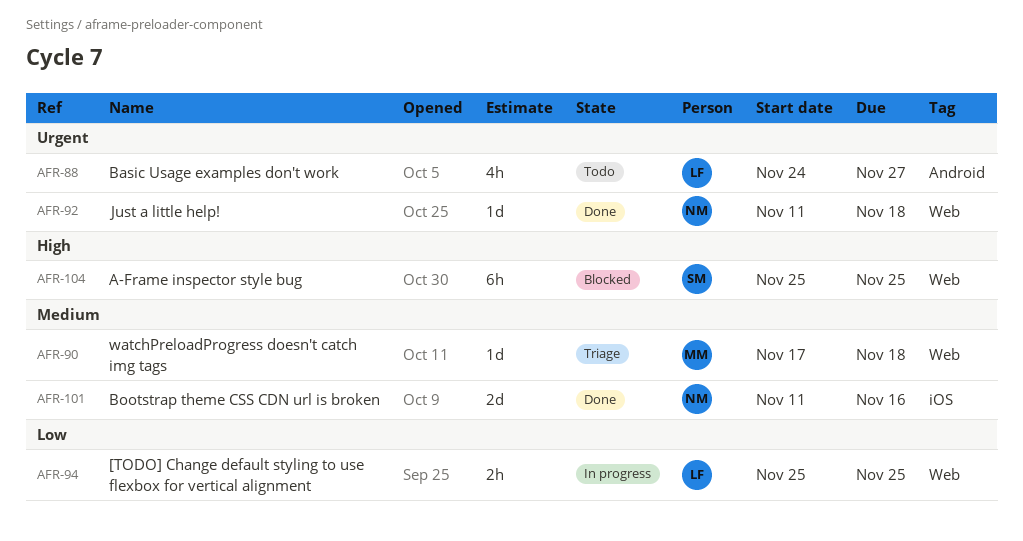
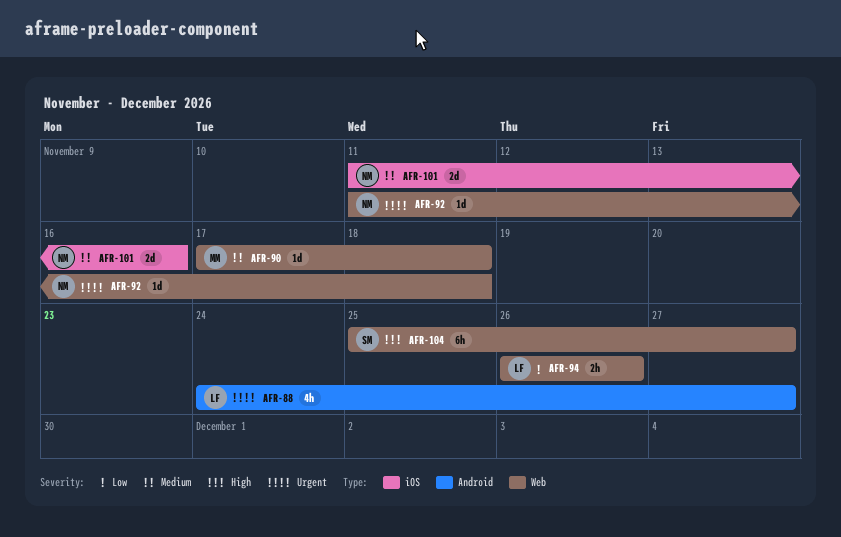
AFR-94, start: Nov 25 -> Nov 26
AFR-94, due: Nov 25 -> Nov 26
AFR-104, due: Nov 25 -> Nov 27

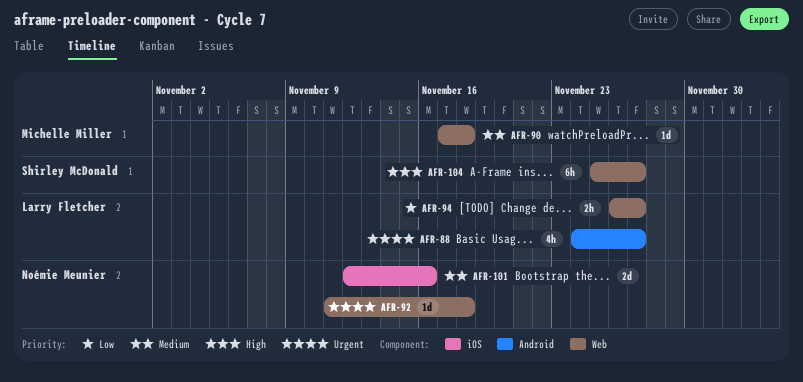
AFR-94, due: Nov 26 -> Nov 27
AFR-101, start: Nov 11 -> Nov 12

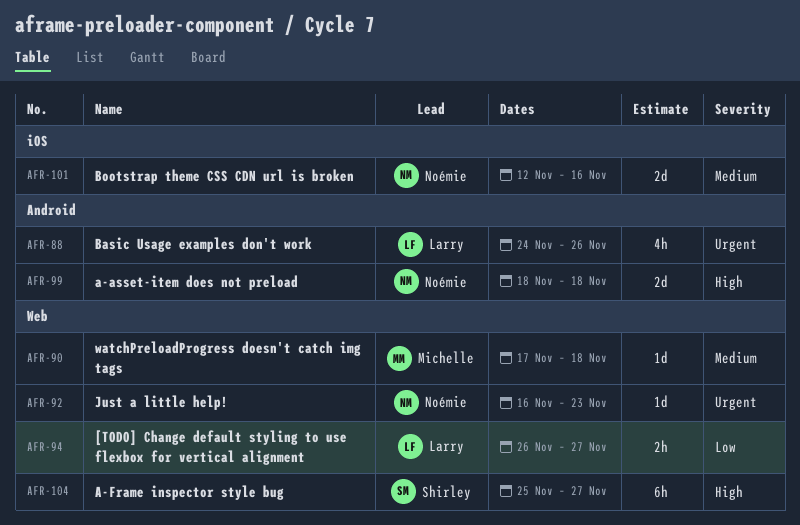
AFR-88, due: Nov 27 -> Nov 26
AFR-92, start: Nov 11 -> Nov 16
AFR-92, due: Nov 18 -> Nov 23
AFR-99: none -> present

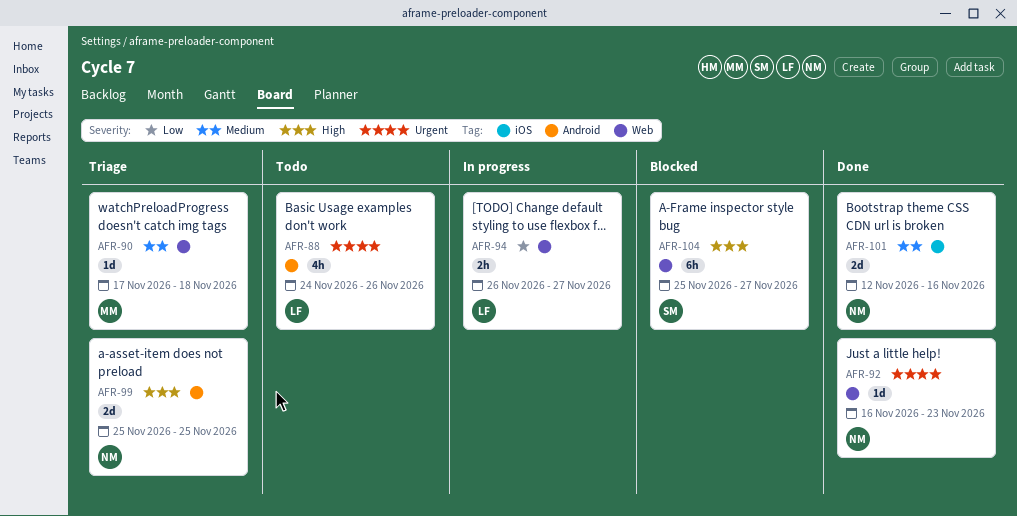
AFR-99, start: Nov 18 -> Nov 25
AFR-99, due: Nov 18 -> Nov 25

